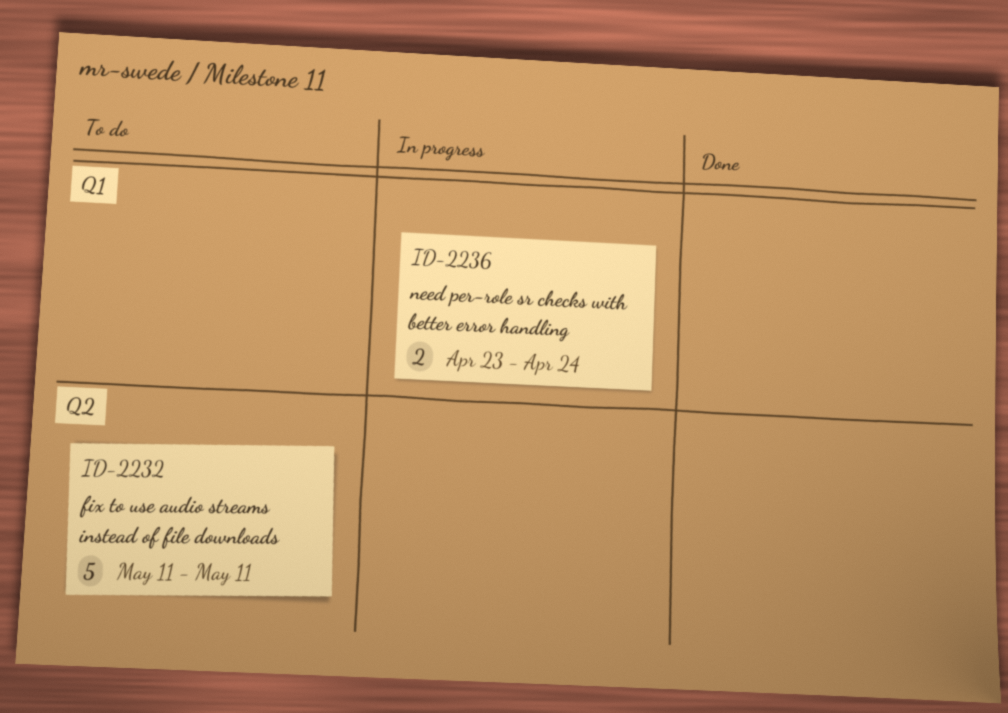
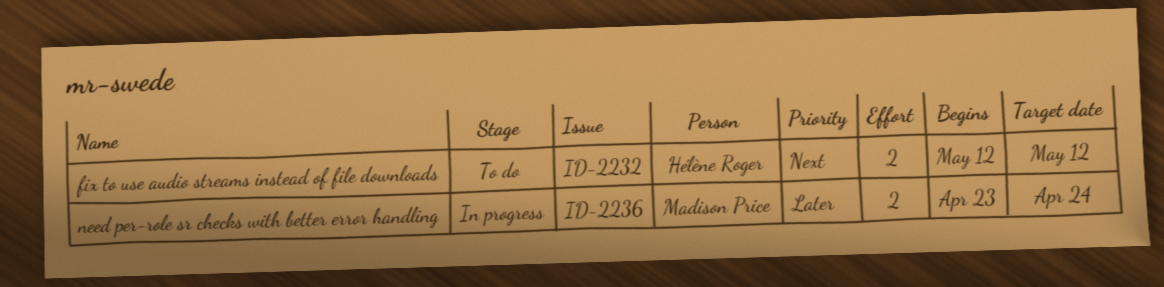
ID-2232, estimate: 5 -> 2
ID-2232, start: May 11 -> May 12
ID-2232, due: May 11 -> May 12

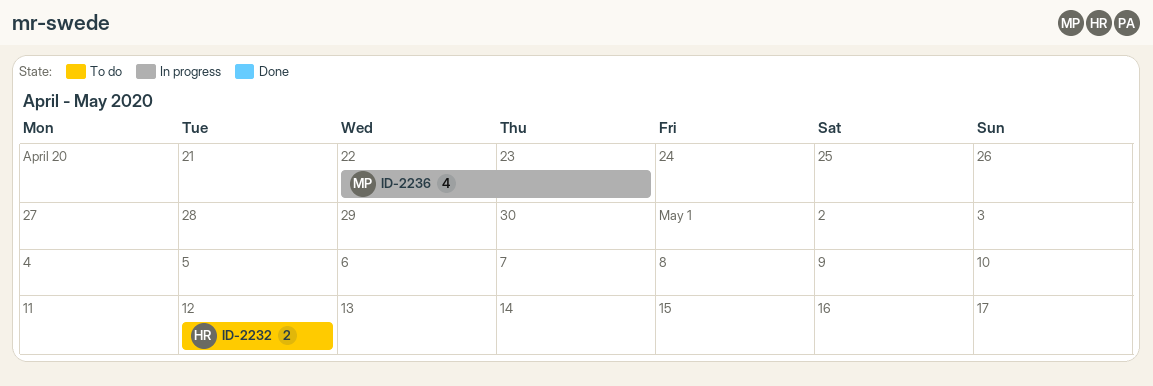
ID-2236, estimate: 2 -> 4
ID-2236, start: Apr 23 -> Apr 22
ID-2236, due: Apr 24 -> Apr 23

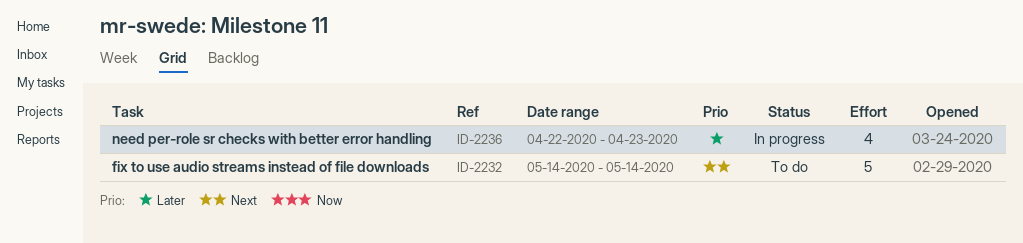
ID-2232, estimate: 2 -> 5
ID-2232, start: May 12 -> May 14
ID-2232, due: May 12 -> May 14

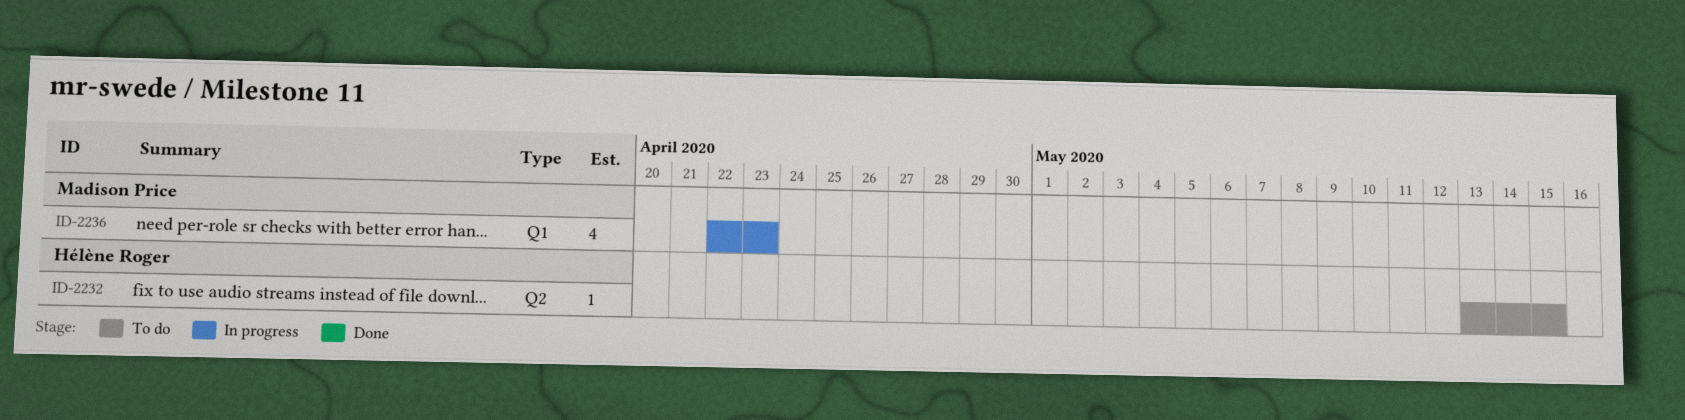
ID-2232, estimate: 5 -> 1
ID-2232, start: May 14 -> May 13
ID-2232, due: May 14 -> May 15

